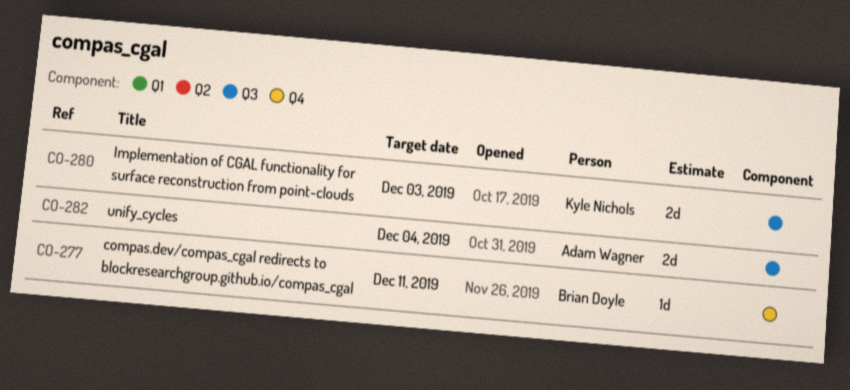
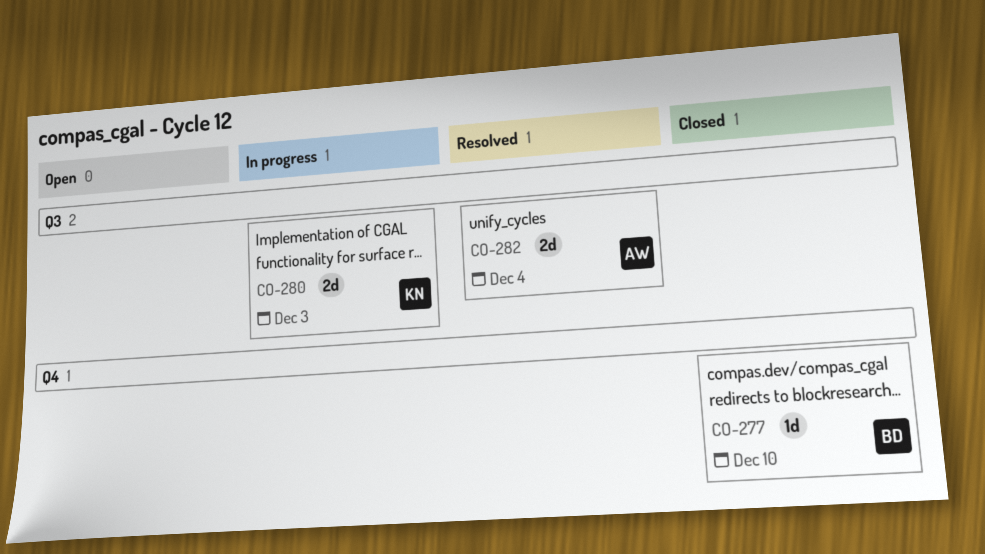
CO-277, due: Dec 11 -> Dec 10

